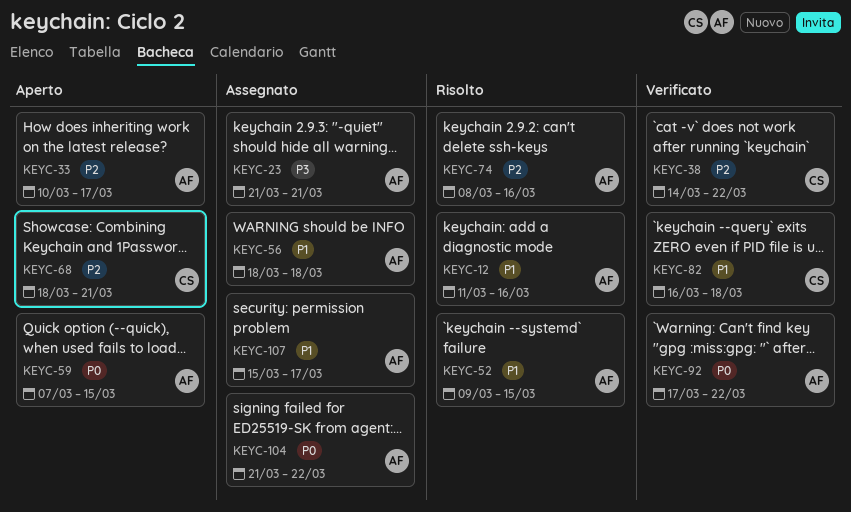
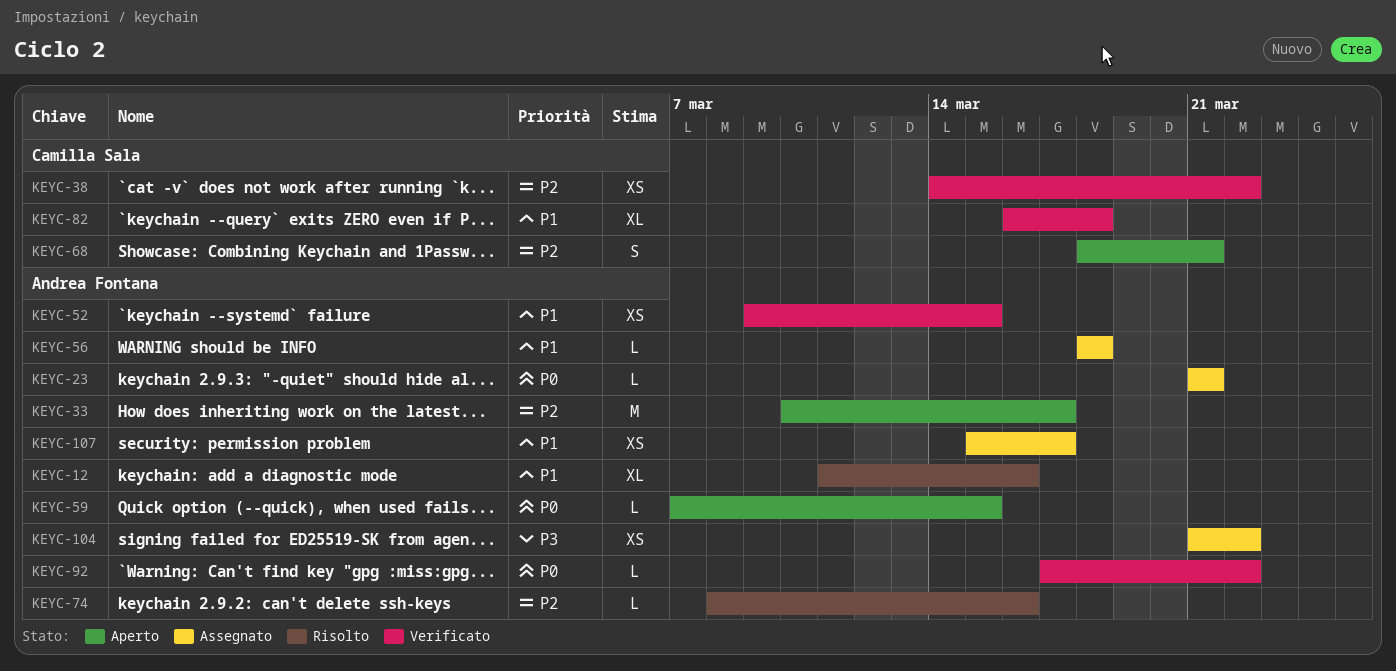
KEYC-23, priority: P3 -> P0
KEYC-52, status: Risolto -> Verificato
KEYC-104, priority: P0 -> P3

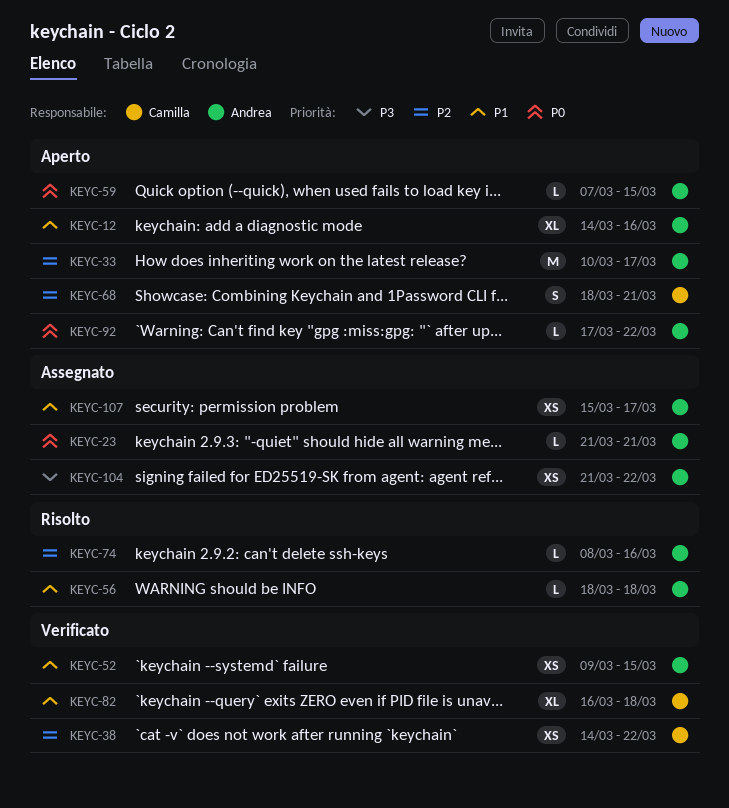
KEYC-12, status: Risolto -> Aperto
KEYC-12, start: Mar 11 -> Mar 14
KEYC-56, status: Assegnato -> Risolto
KEYC-92, status: Verificato -> Aperto

